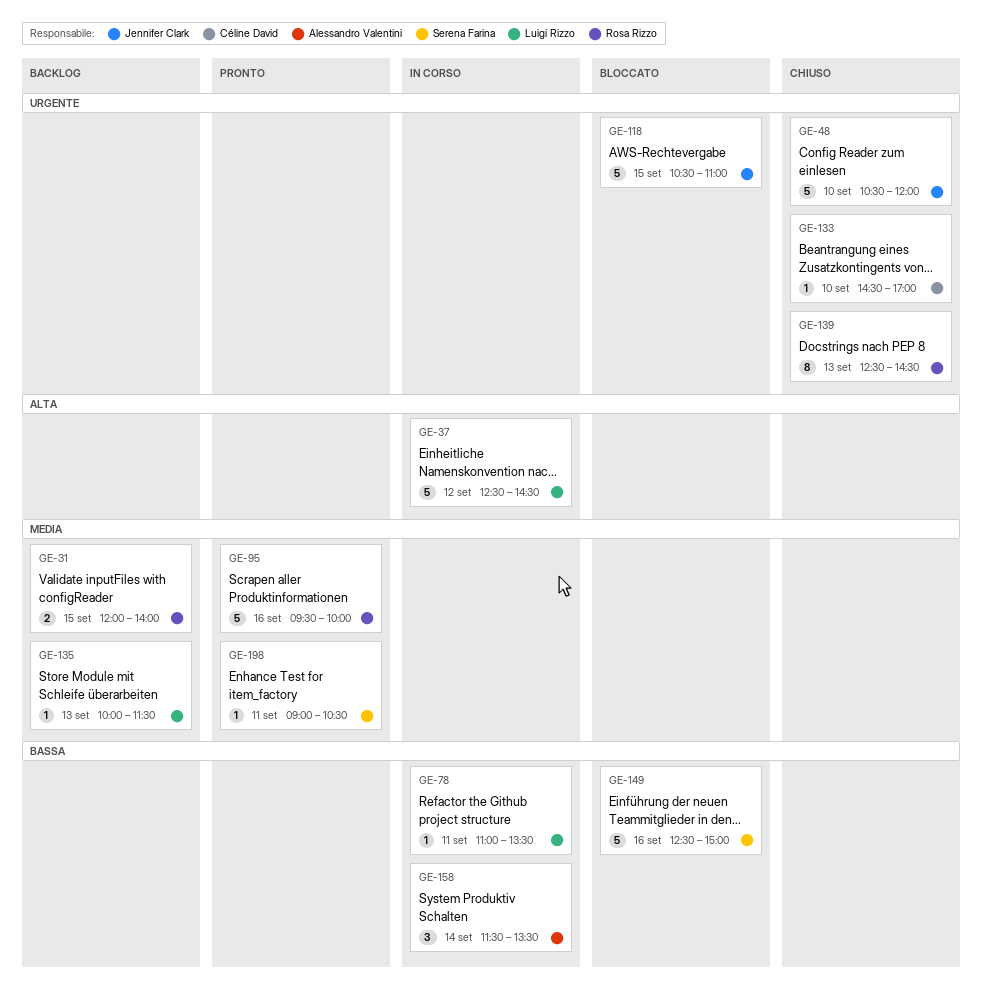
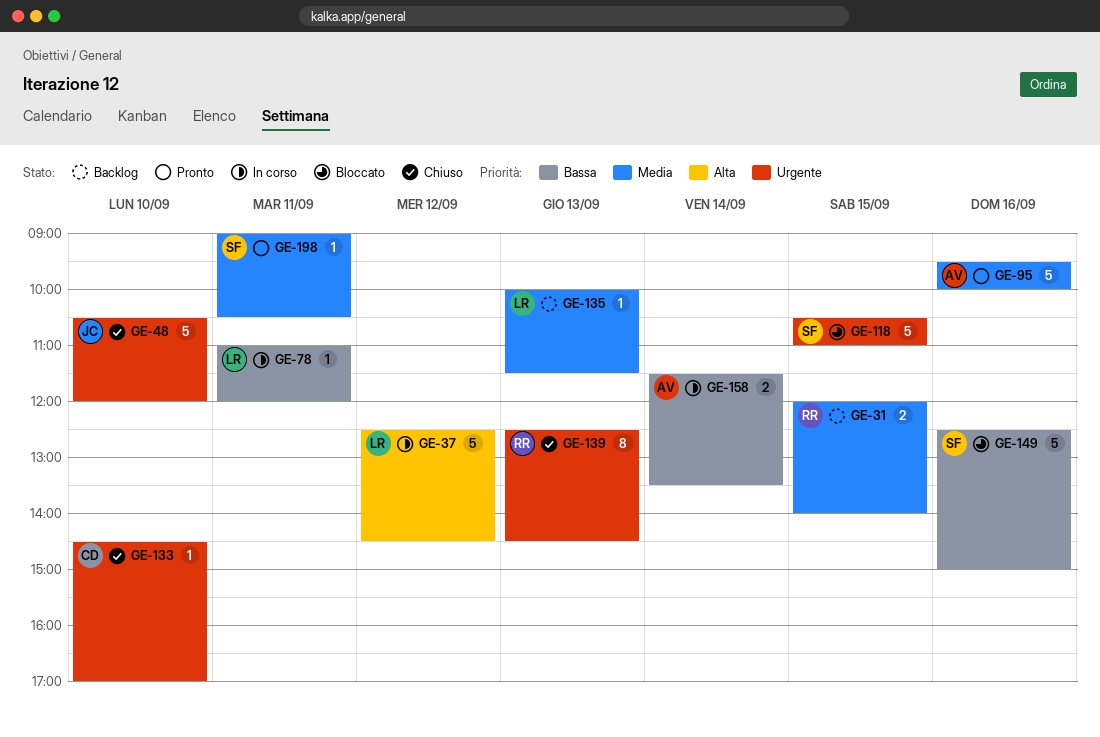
GE-78, ends: 13:30 -> 12:00
GE-95, owner: Rosa Rizzo -> Alessandro Valentini
GE-118, owner: Jennifer Clark -> Serena Farina
GE-158, estimate: 3 -> 2

